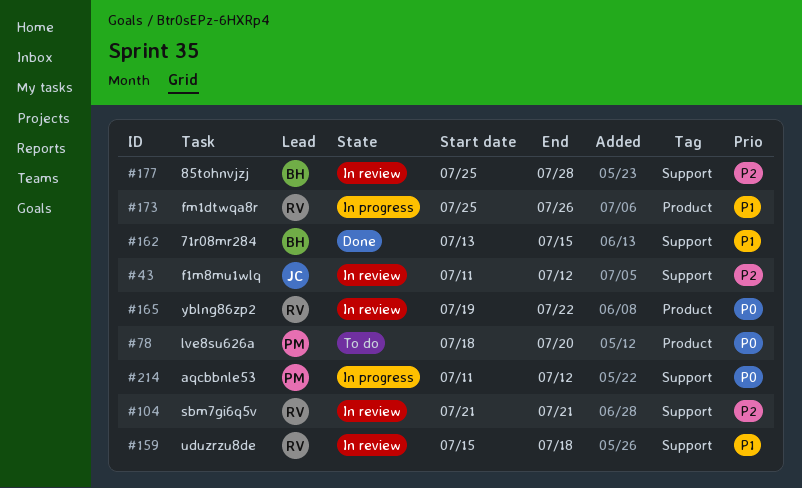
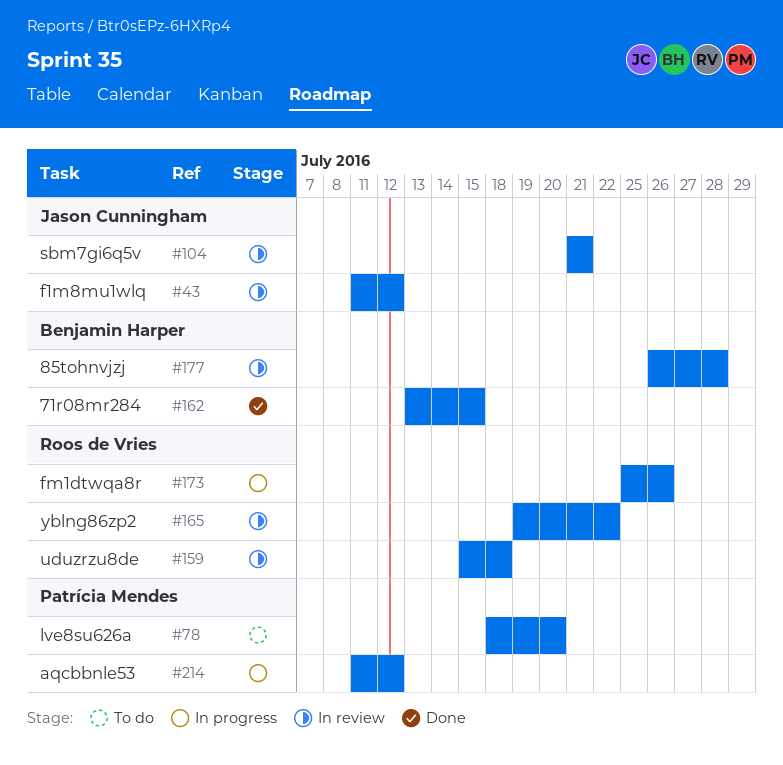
#104, owner: Roos de Vries -> Jason Cunningham
#177, start: Jul 25 -> Jul 26

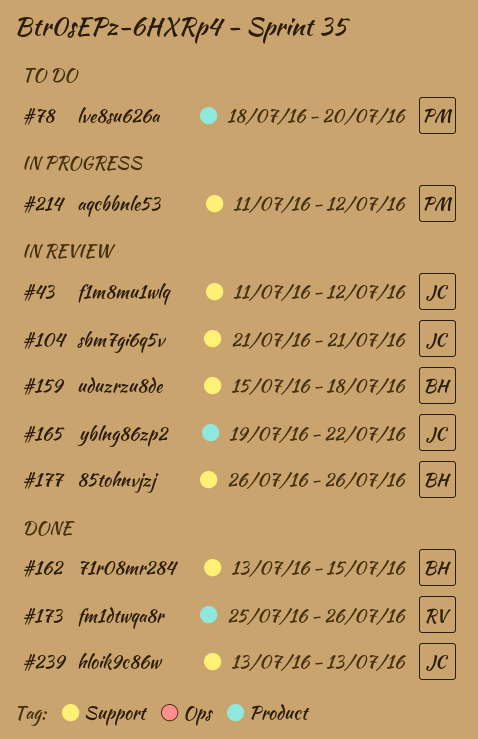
#159, owner: Roos de Vries -> Benjamin Harper
#165, owner: Roos de Vries -> Jason Cunningham
#173, status: In progress -> Done
#177, due: Jul 28 -> Jul 26
#239: none -> present

